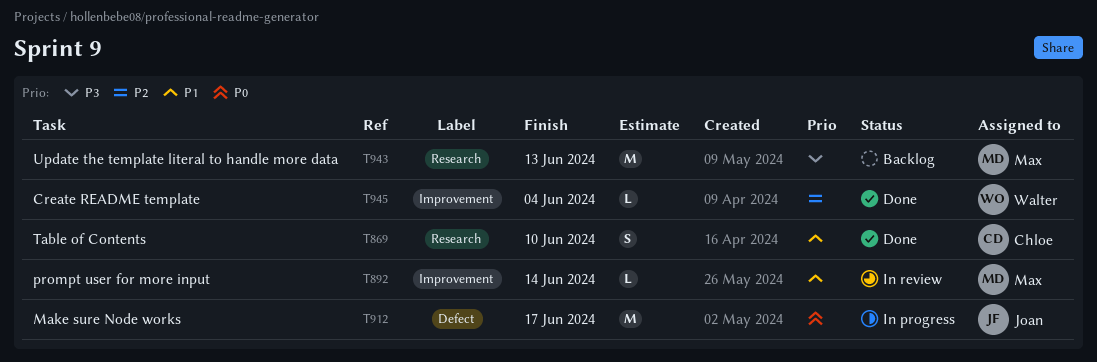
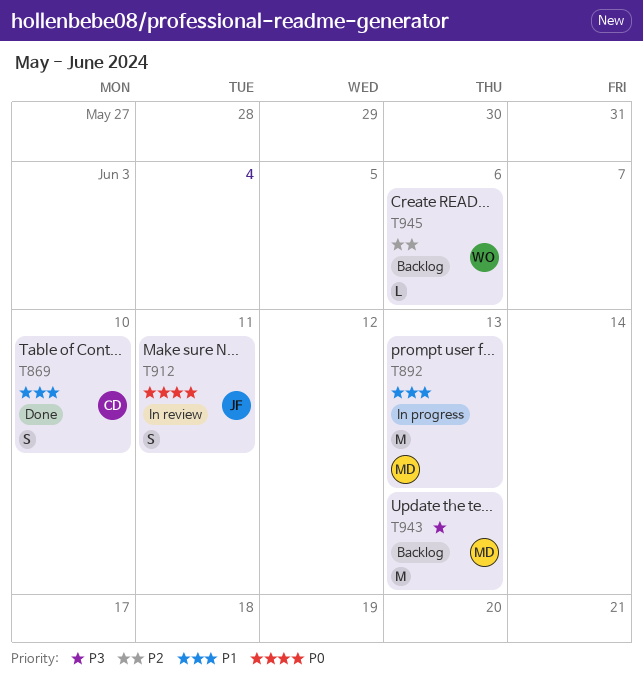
T892, status: In review -> In progress
T892, estimate: L -> M
T892, due: Jun 14 -> Jun 13
T912, status: In progress -> In review
T912, estimate: M -> S
T912, due: Jun 17 -> Jun 11
T945, status: Done -> Backlog
T945, due: Jun 4 -> Jun 6

